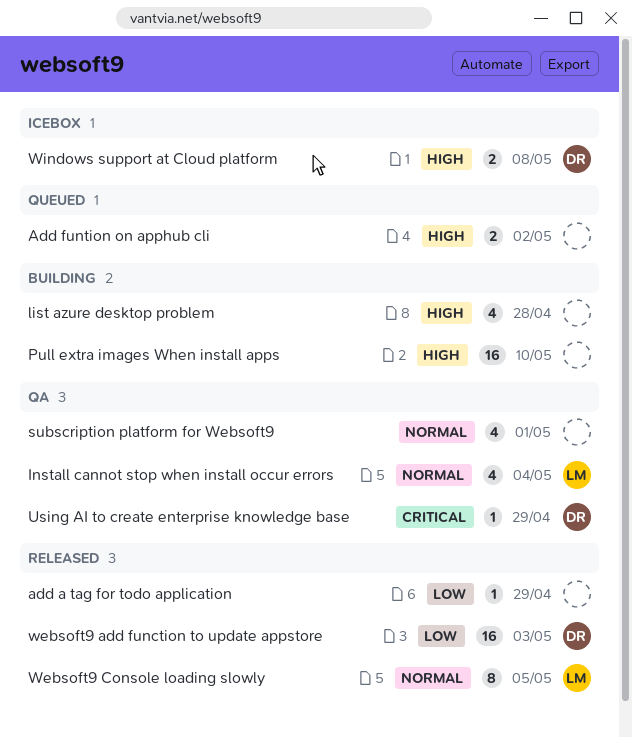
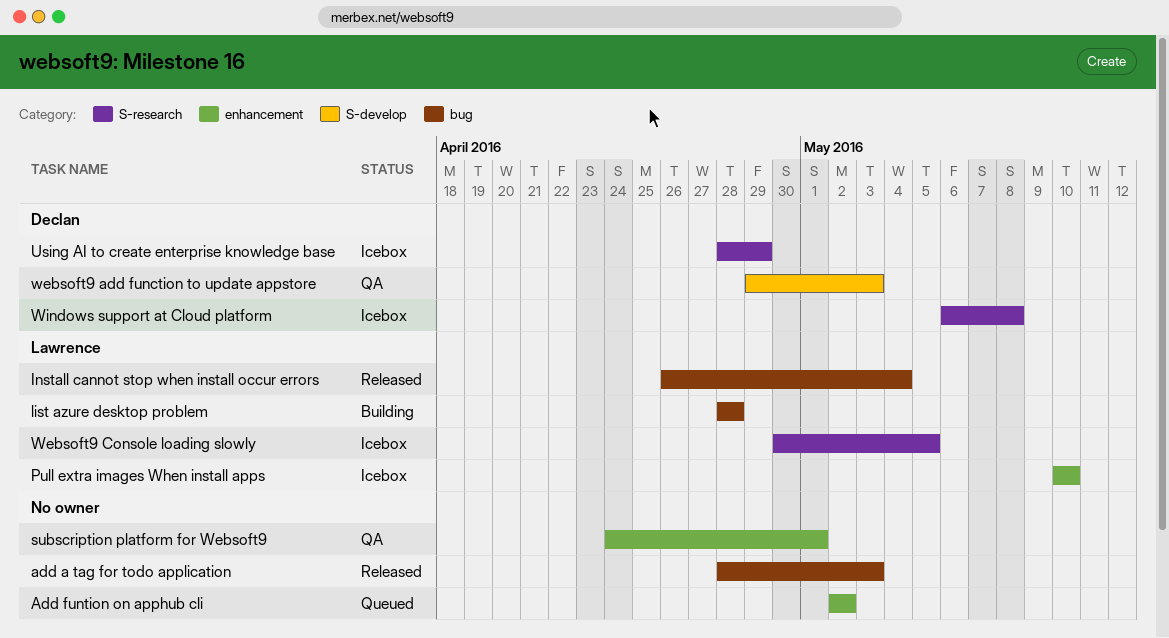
add a tag for todo application, due: Apr 29 -> May 3
Install cannot stop when install occur errors, status: QA -> Released
list azure desktop problem, owner: none -> Lawrence
Pull extra images When install apps, status: Building -> Icebox
Pull extra images When install apps, owner: none -> Lawrence
Using AI to create enterprise knowledge base, status: QA -> Icebox
websoft9 add function to update appstore, status: Released -> QA
Websoft9 Console loading slowly, status: Released -> Icebox

